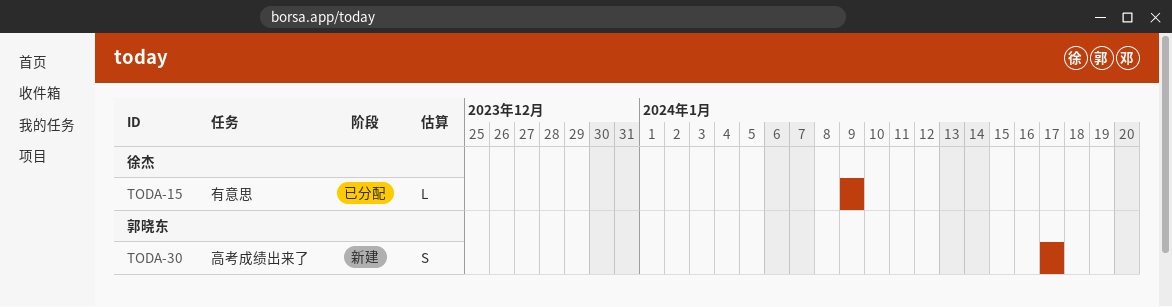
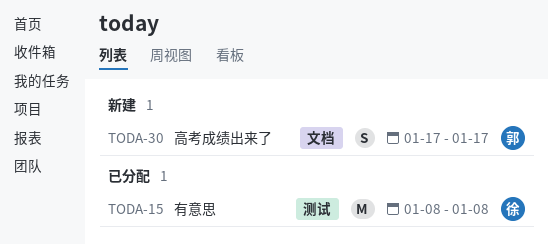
TODA-15, estimate: L -> M
TODA-15, start: Jan 9 -> Jan 8
TODA-15, due: Jan 9 -> Jan 8

